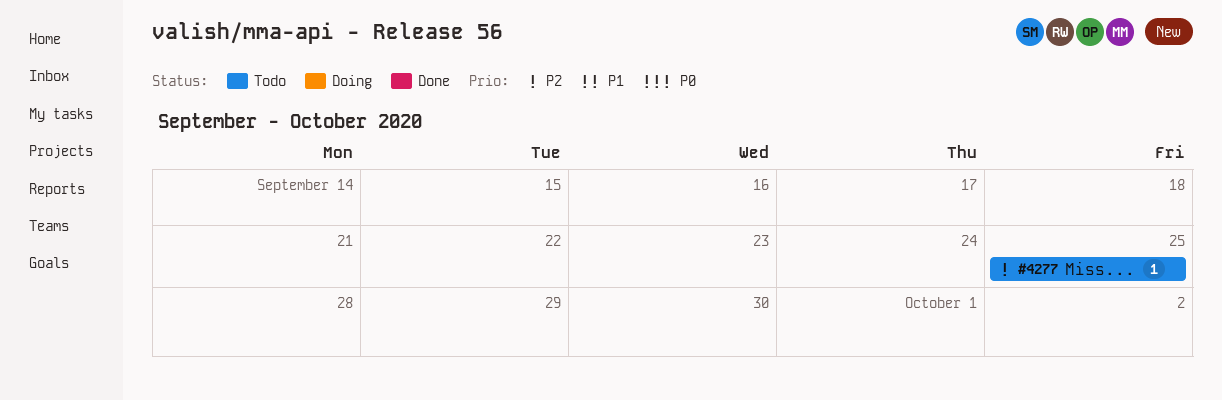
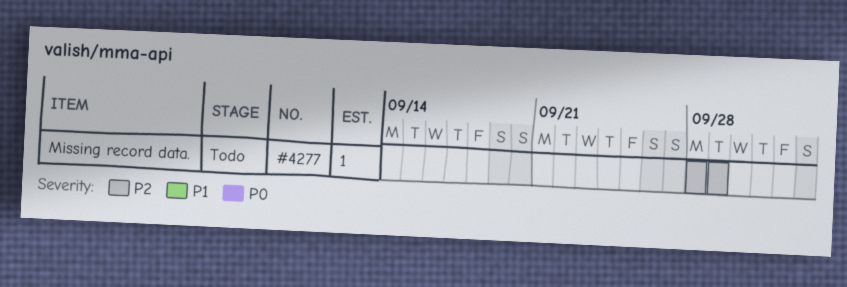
#4277, start: Sep 25 -> Sep 28
#4277, due: Sep 25 -> Sep 29

